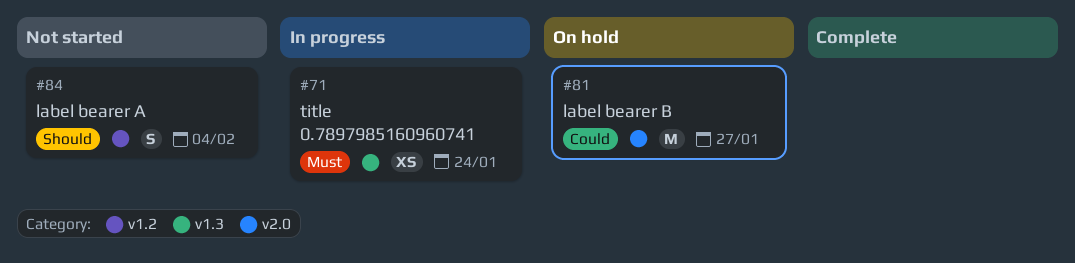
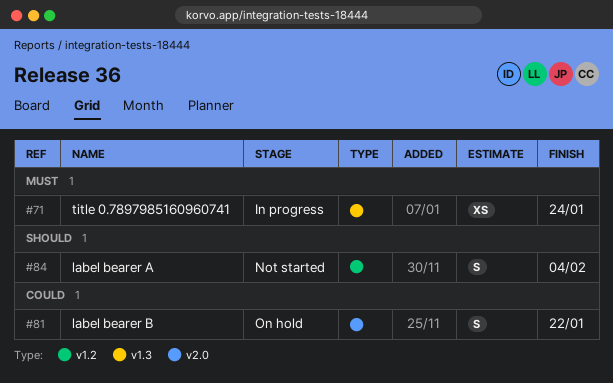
#81, estimate: M -> S
#81, due: Jan 27 -> Jan 22

